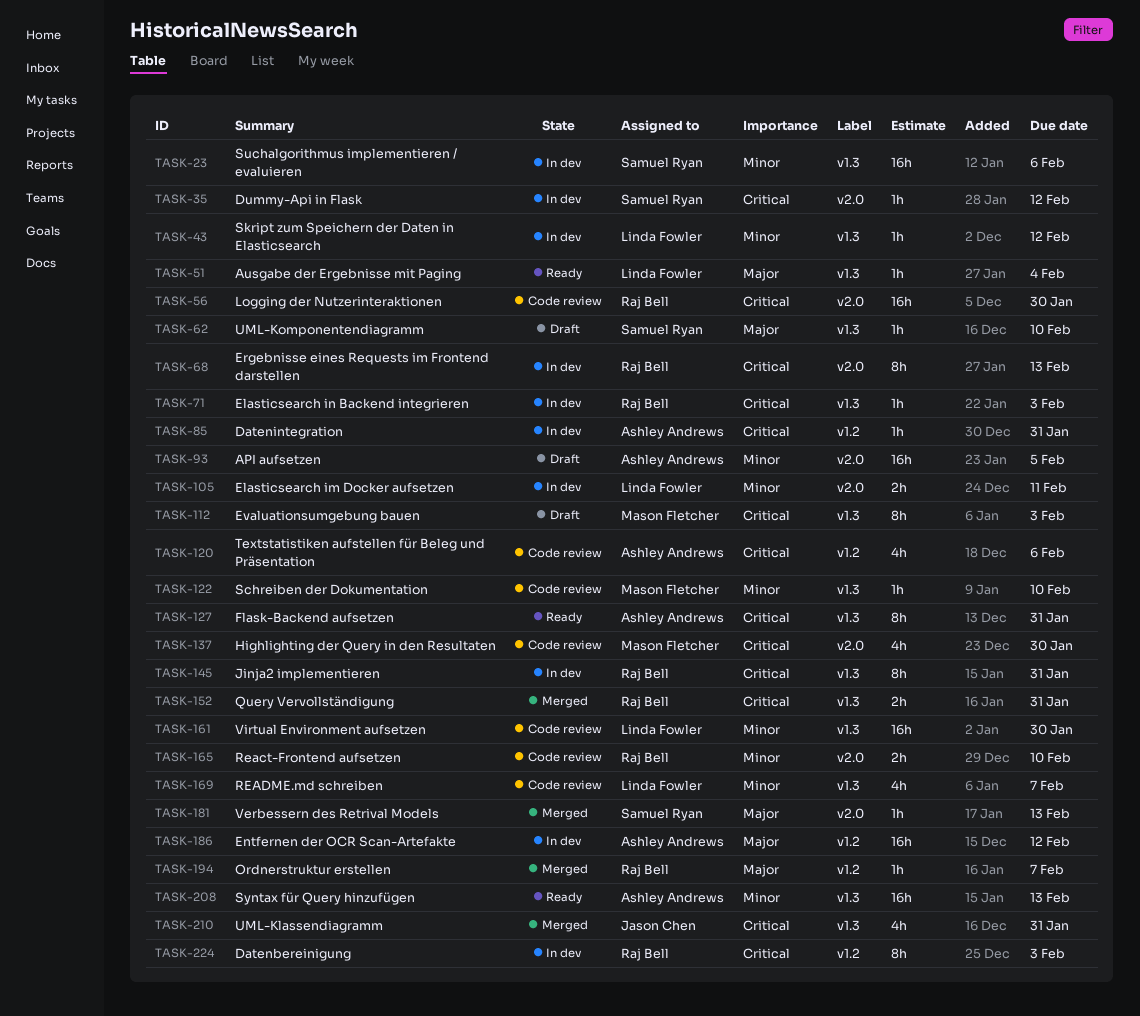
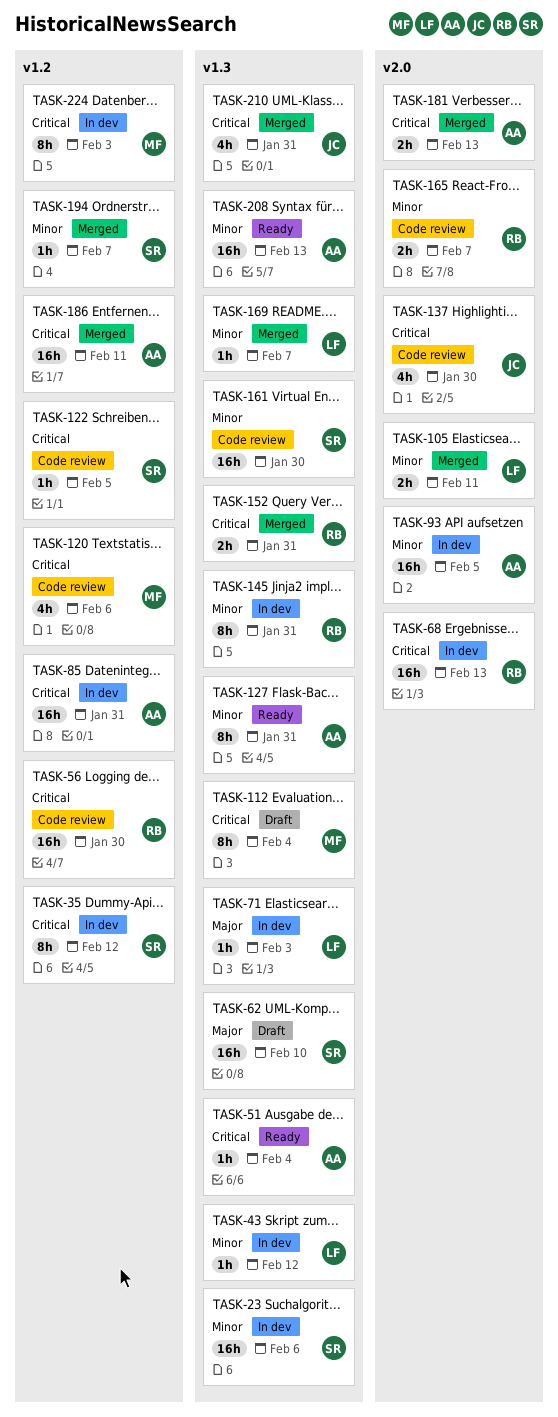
TASK-35, label: v2.0 -> v1.2
TASK-35, estimate: 1h -> 8h
TASK-51, owner: Linda Fowler -> Ashley Andrews
TASK-51, priority: Major -> Critical
TASK-56, label: v2.0 -> v1.2
TASK-62, estimate: 1h -> 16h
TASK-68, estimate: 8h -> 16h
TASK-71, owner: Raj Bell -> Linda Fowler
TASK-71, priority: Critical -> Major
TASK-85, estimate: 1h -> 16h
TASK-93, status: Draft -> In dev
TASK-105, status: In dev -> Merged
TASK-112, due: Feb 3 -> Feb 4
TASK-120, owner: Ashley Andrews -> Mason Fletcher
TASK-122, owner: Mason Fletcher -> Samuel Ryan
TASK-122, priority: Minor -> Critical
TASK-122, label: v1.3 -> v1.2
TASK-122, due: Feb 10 -> Feb 5
TASK-127, priority: Critical -> Minor
TASK-137, owner: Mason Fletcher -> Jason Chen
TASK-145, priority: Critical -> Minor
TASK-161, owner: Linda Fowler -> Samuel Ryan
TASK-165, due: Feb 10 -> Feb 7
TASK-169, status: Code review -> Merged
TASK-169, estimate: 4h -> 1h
TASK-181, owner: Samuel Ryan -> Ashley Andrews
TASK-181, priority: Major -> Critical
TASK-181, estimate: 1h -> 2h
TASK-186, status: In dev -> Merged
TASK-186, priority: Major -> Critical
TASK-186, due: Feb 12 -> Feb 11
TASK-194, owner: Raj Bell -> Samuel Ryan
TASK-194, priority: Major -> Minor
TASK-224, owner: Raj Bell -> Mason Fletcher

